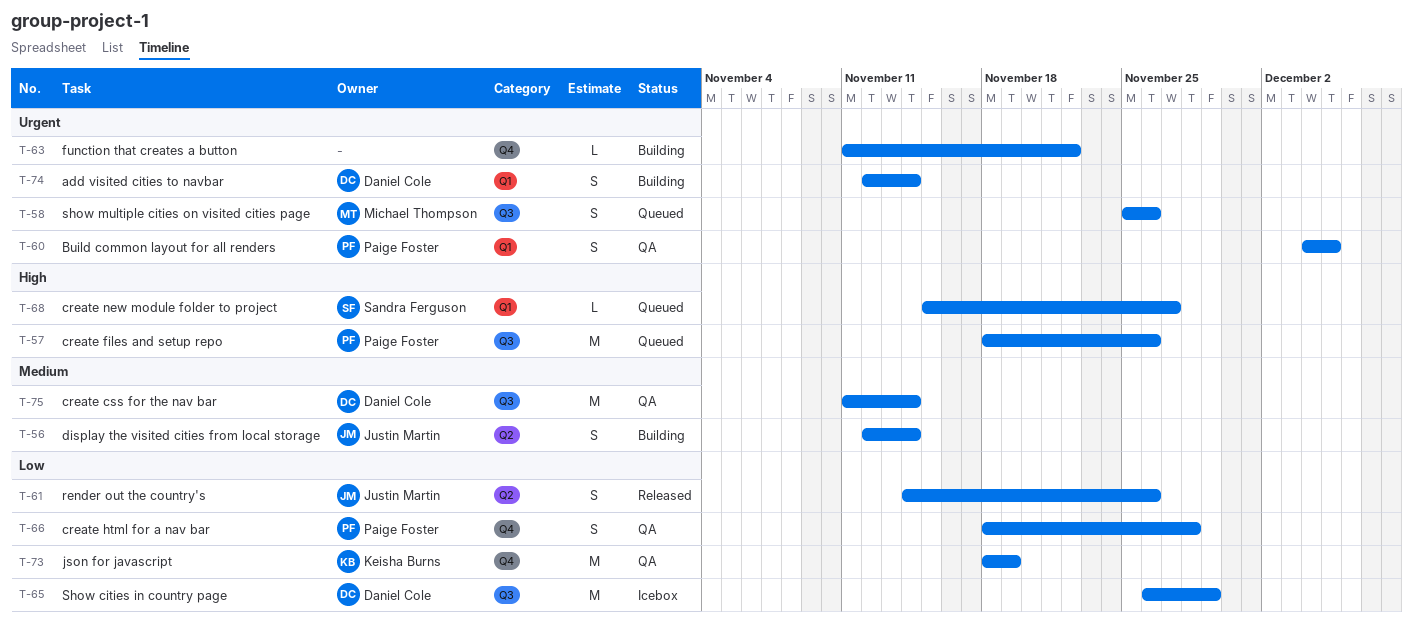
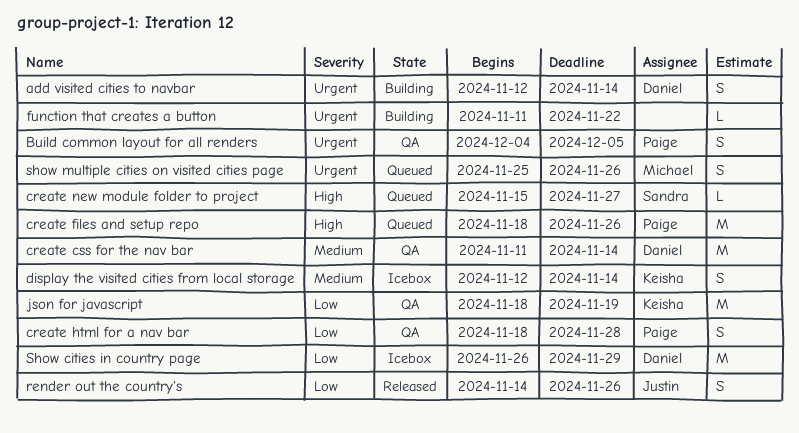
display the visited cities from local storage, status: Building -> Icebox
display the visited cities from local storage, owner: Justin Martin -> Keisha Burns

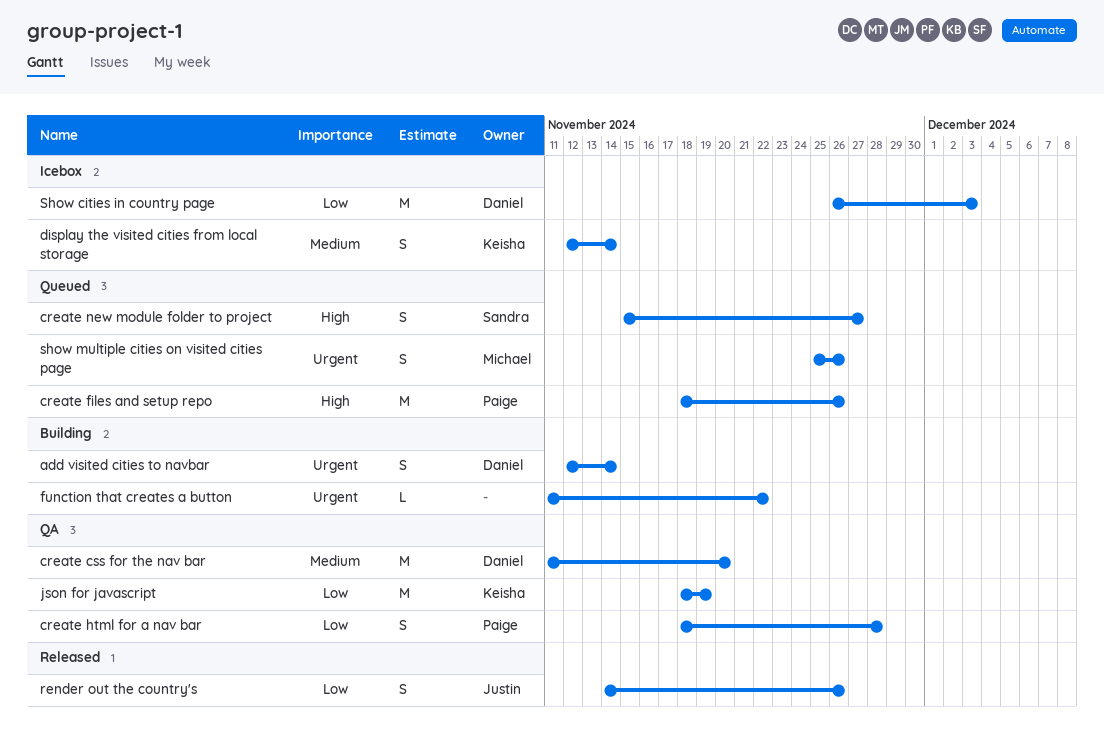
Build common layout for all renders: present -> none
create css for the nav bar, due: Nov 14 -> Nov 20
create new module folder to project, estimate: L -> S
Show cities in country page, due: Nov 29 -> Dec 3

